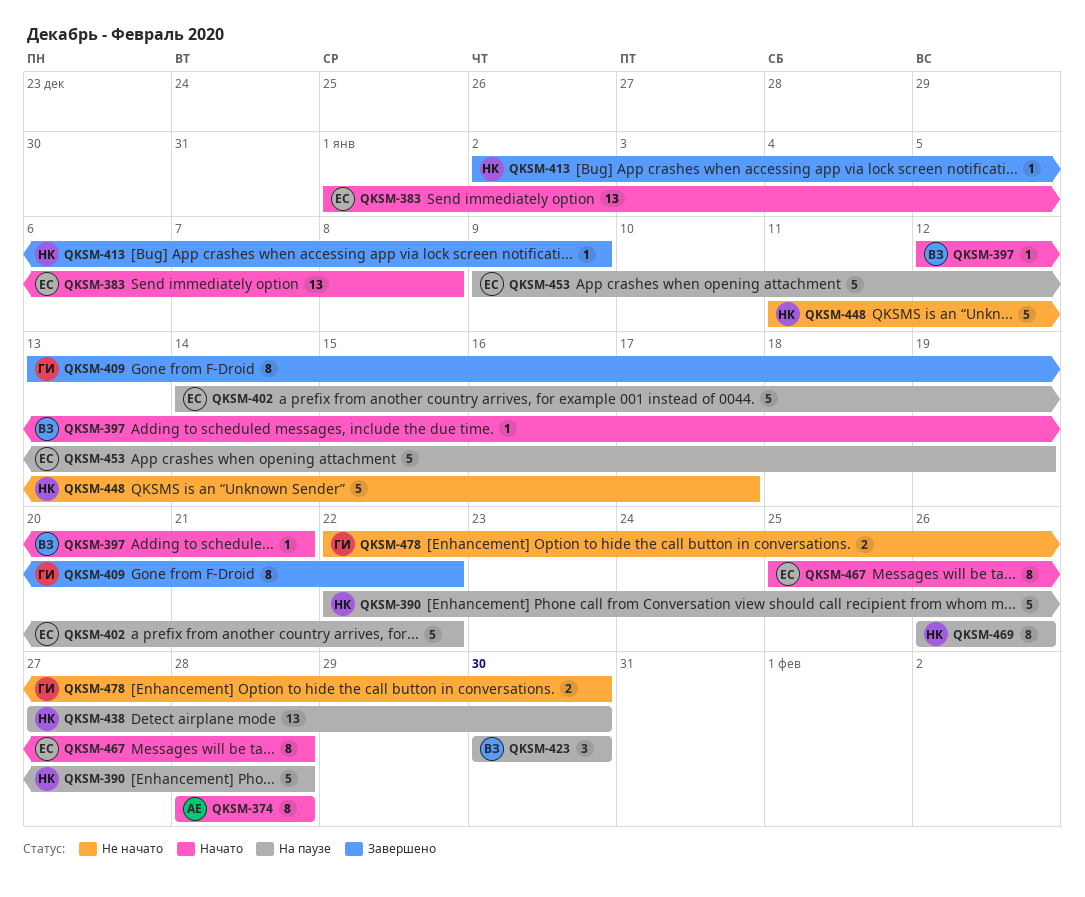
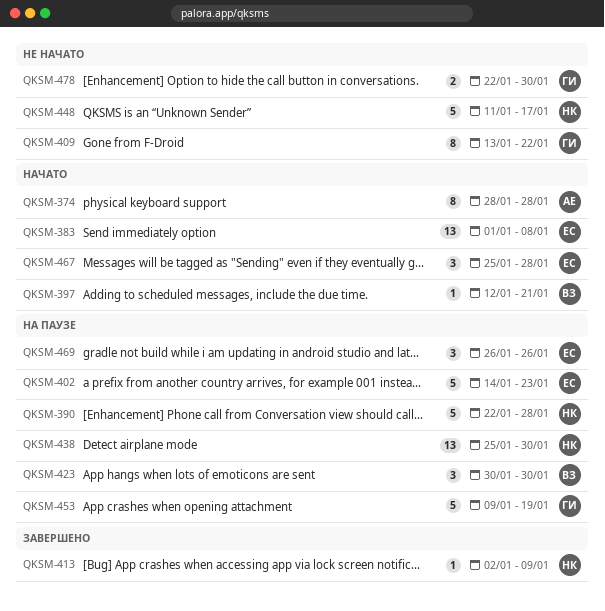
QKSM-402, due: Jan 22 -> Jan 23
QKSM-409, status: Завершено -> Не начато
QKSM-438, start: Jan 27 -> Jan 25
QKSM-453, owner: ЕС -> ГИ
QKSM-467, estimate: 8 -> 3
QKSM-469, owner: НК -> ЕС
QKSM-469, estimate: 8 -> 3

